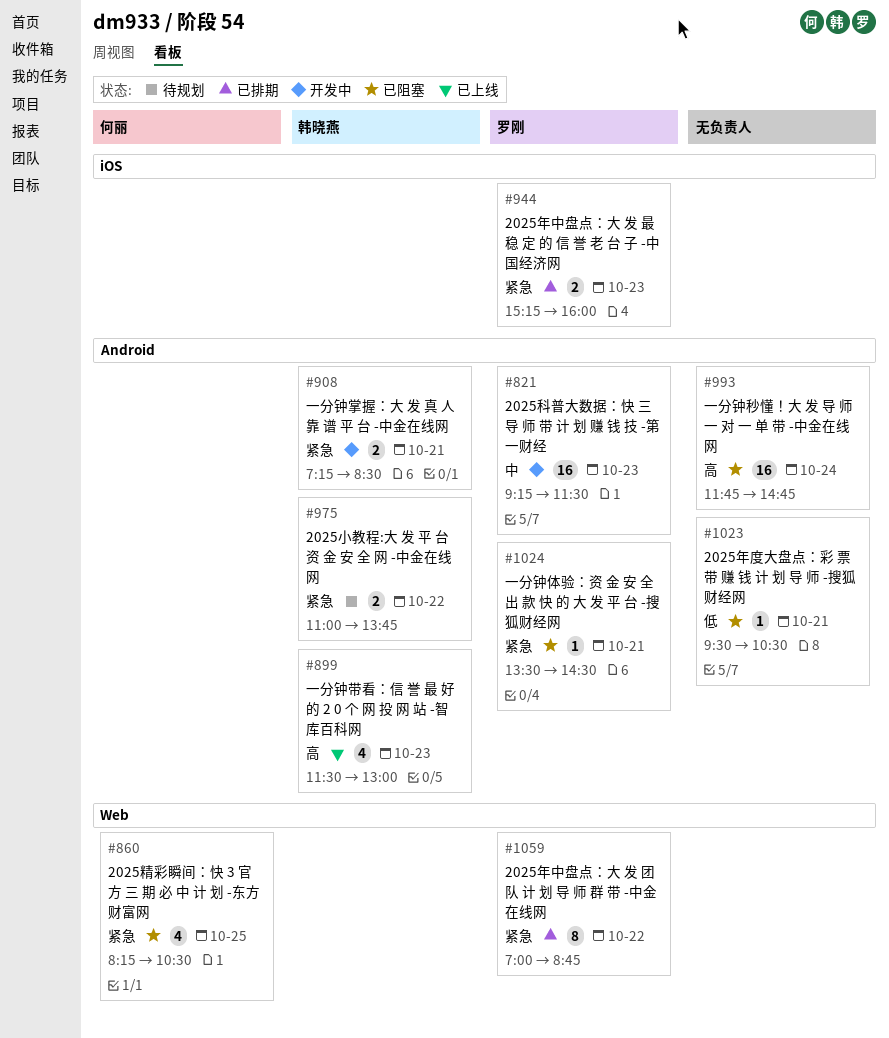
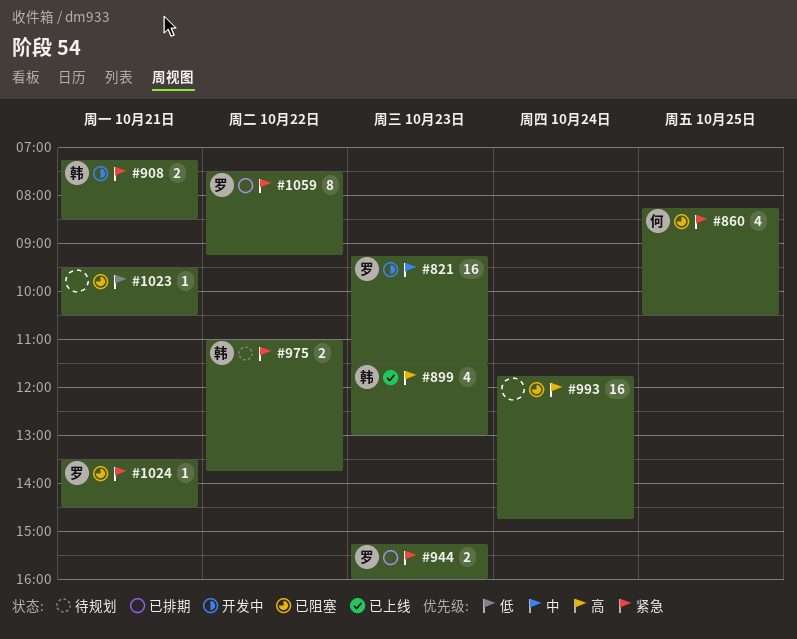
#1059, begins: 07:00 -> 07:30
#1059, ends: 08:45 -> 09:15

